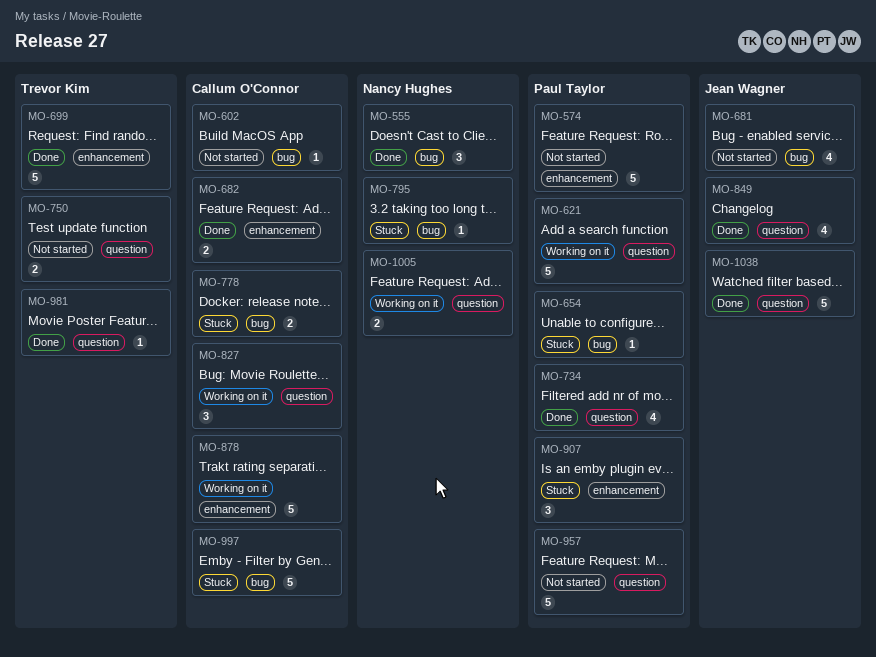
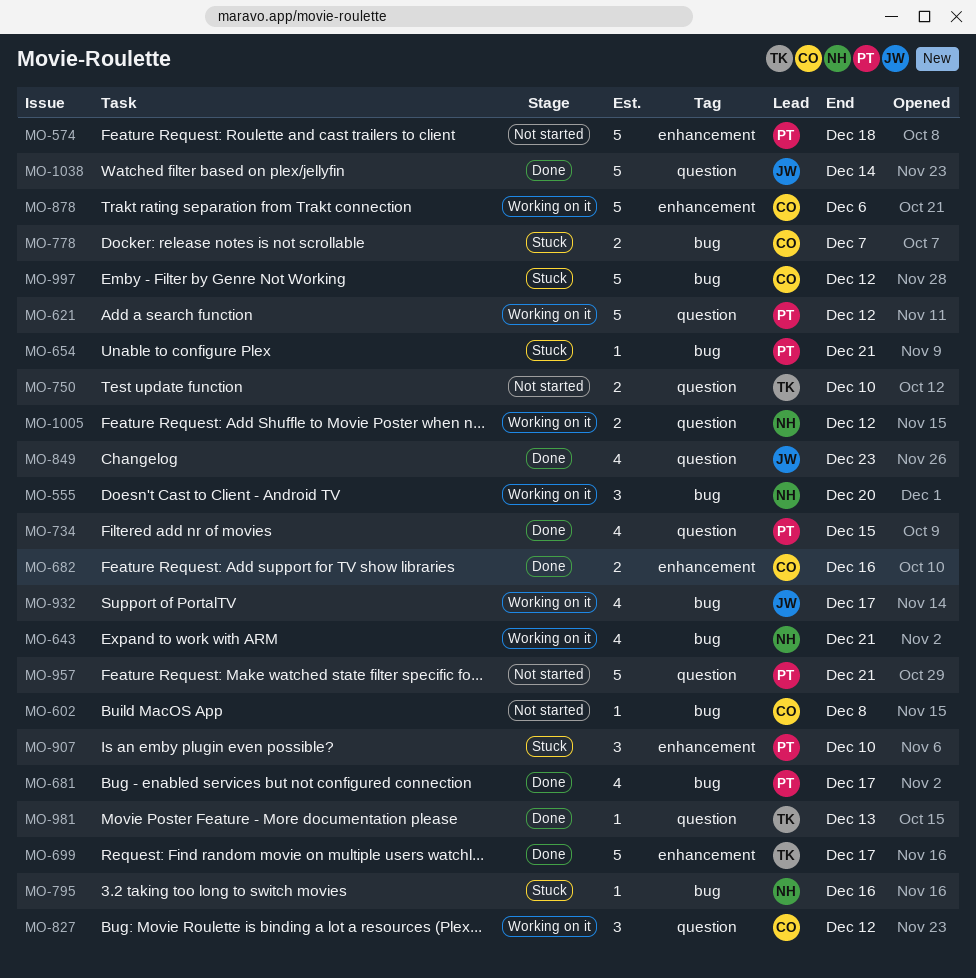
MO-555, status: Done -> Working on it
MO-643: none -> present
MO-681, status: Not started -> Done
MO-681, owner: Jean Wagner -> Paul Taylor
MO-932: none -> present

